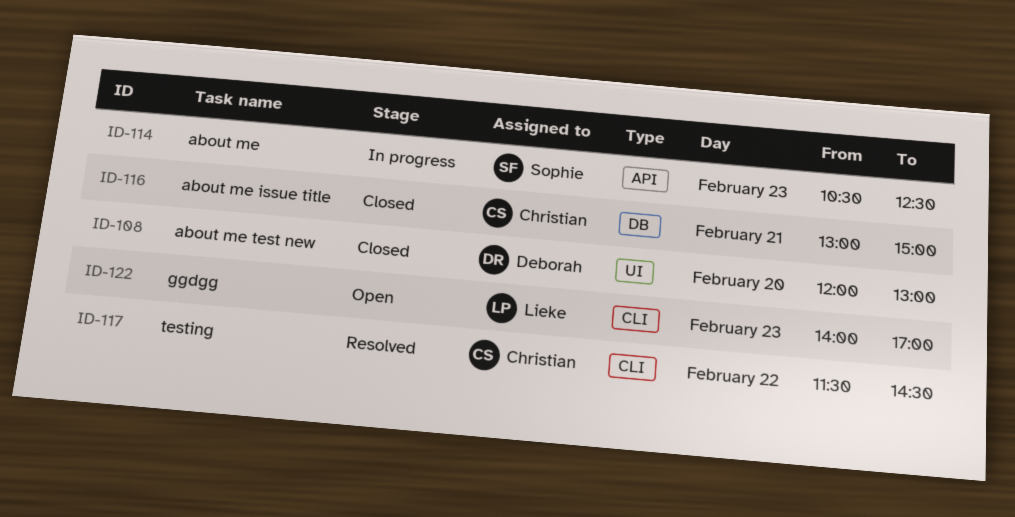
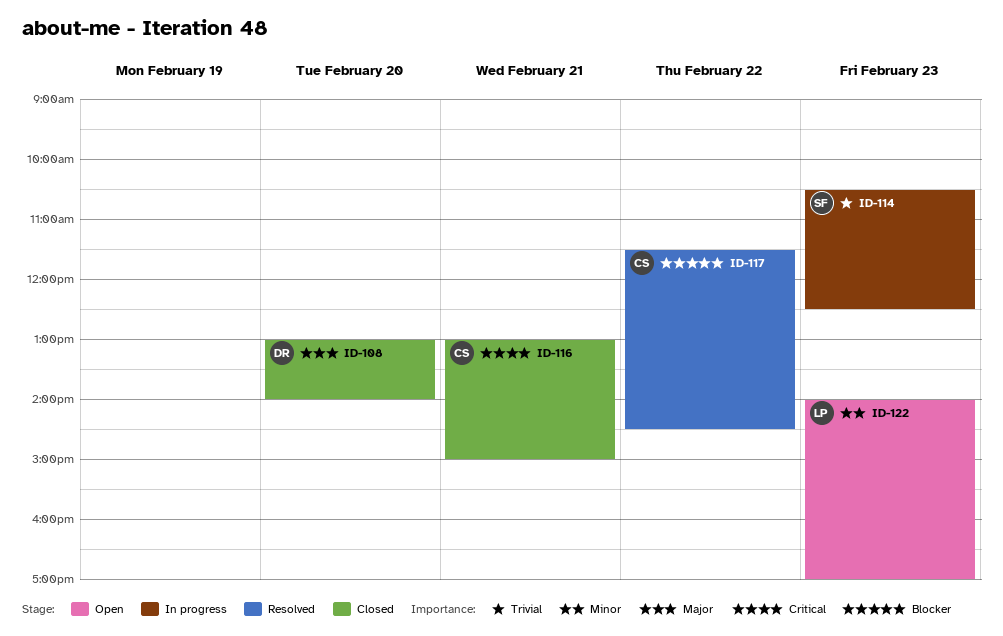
ID-108, begins: 12:00 -> 13:00
ID-108, ends: 13:00 -> 14:00

